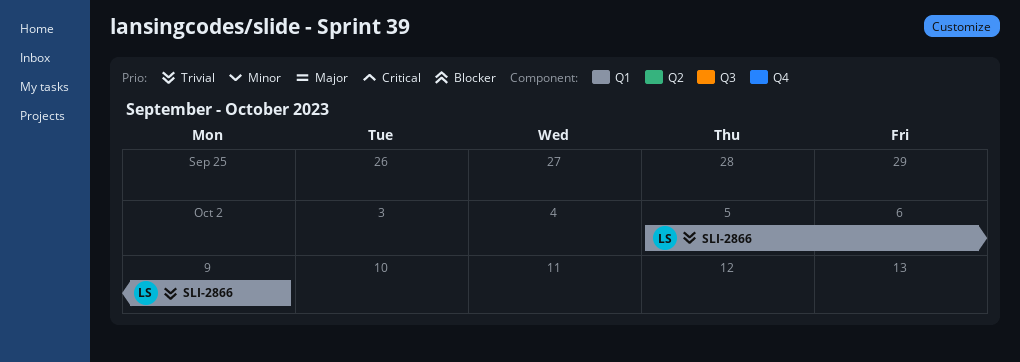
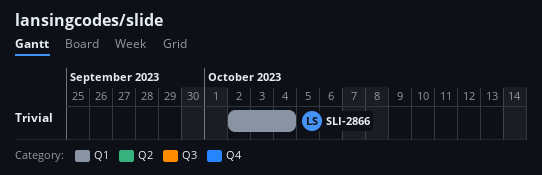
SLI-2866, start: Oct 5 -> Oct 2
SLI-2866, due: Oct 9 -> Oct 4

